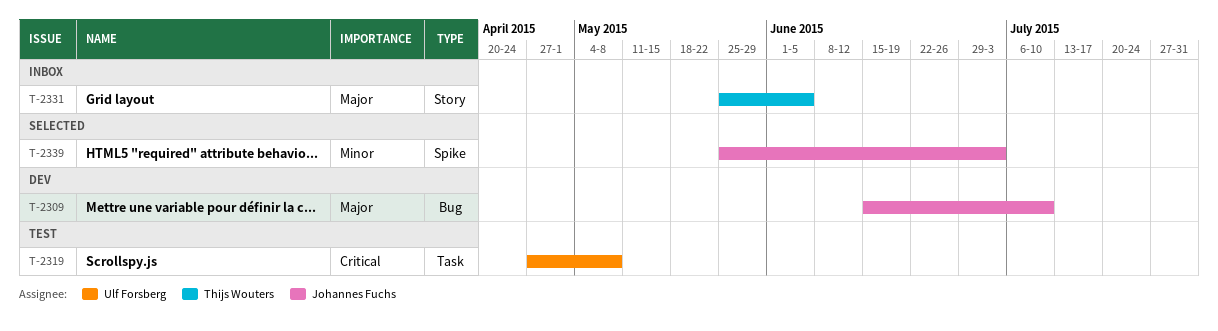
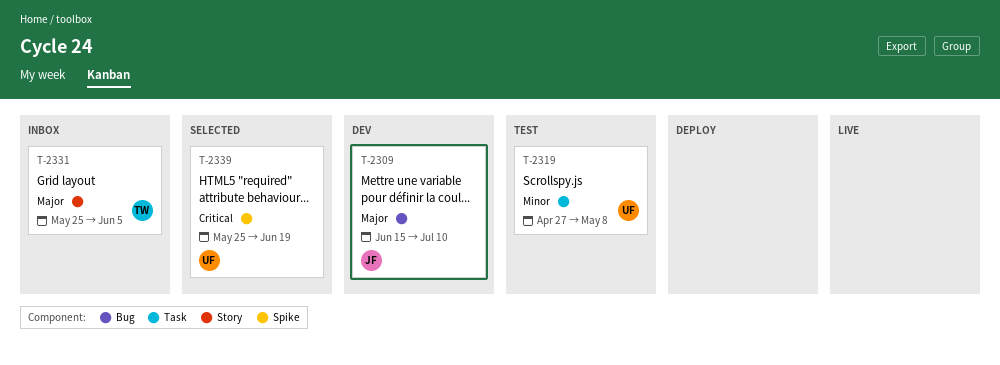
T-2319, priority: Critical -> Minor
T-2339, owner: Johannes Fuchs -> Ulf Forsberg
T-2339, priority: Minor -> Critical
T-2339, due: Jul 3 -> Jun 19

